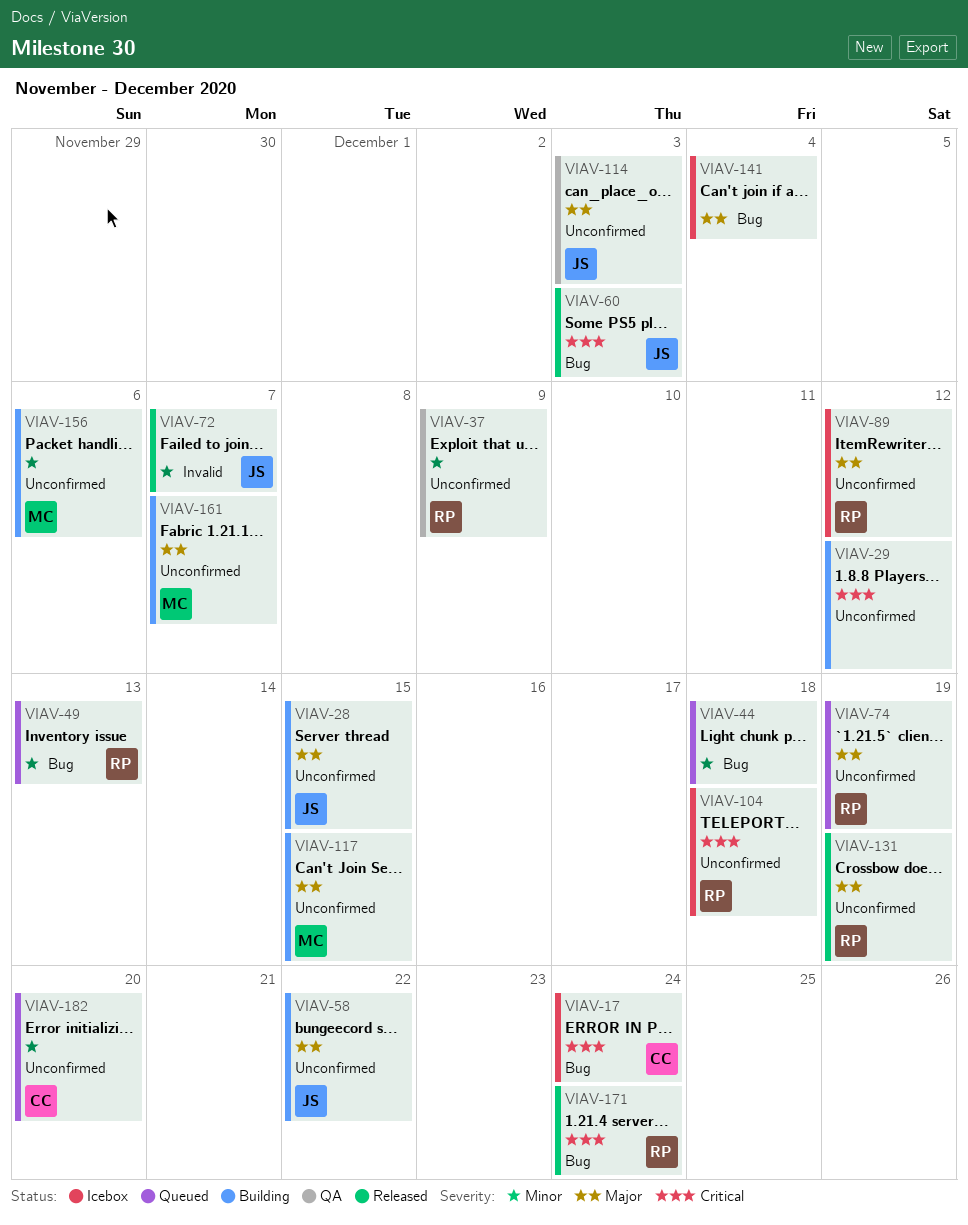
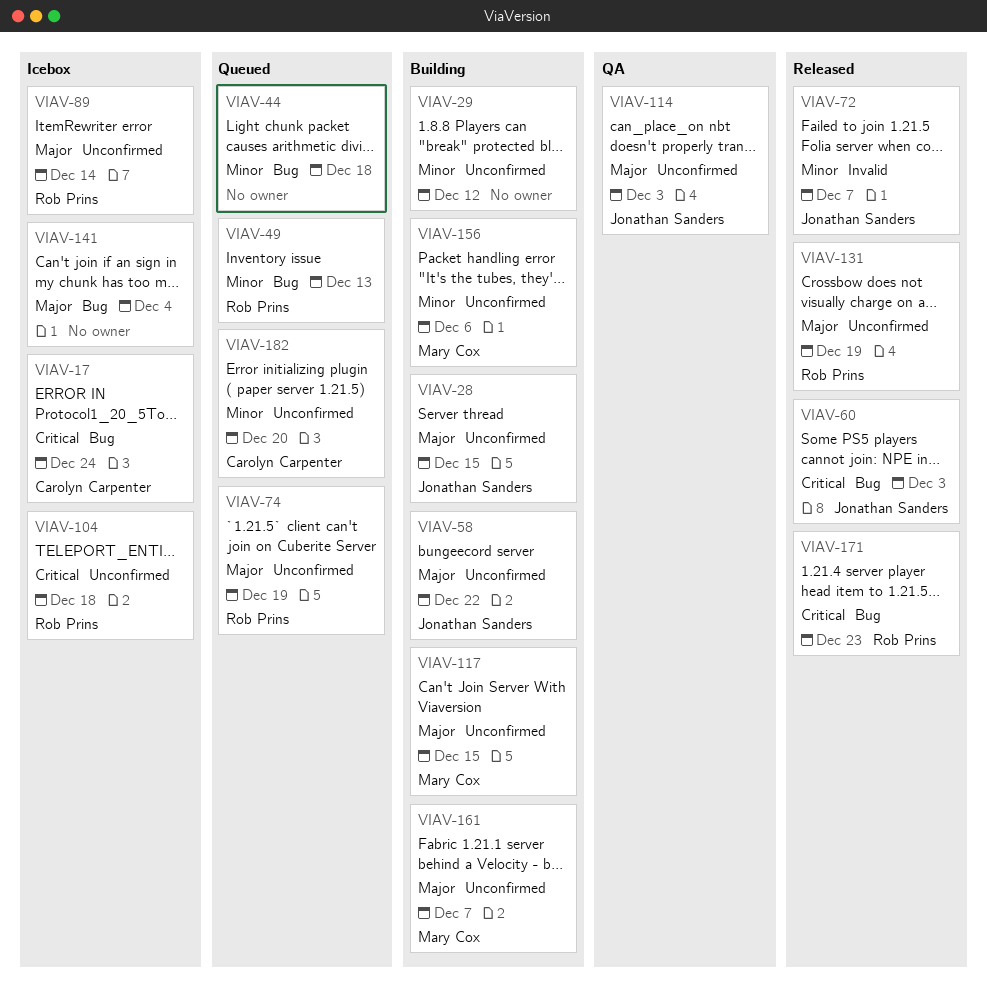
VIAV-29, priority: Critical -> Minor
VIAV-37: present -> none
VIAV-89, due: Dec 12 -> Dec 14
VIAV-171, due: Dec 24 -> Dec 23

